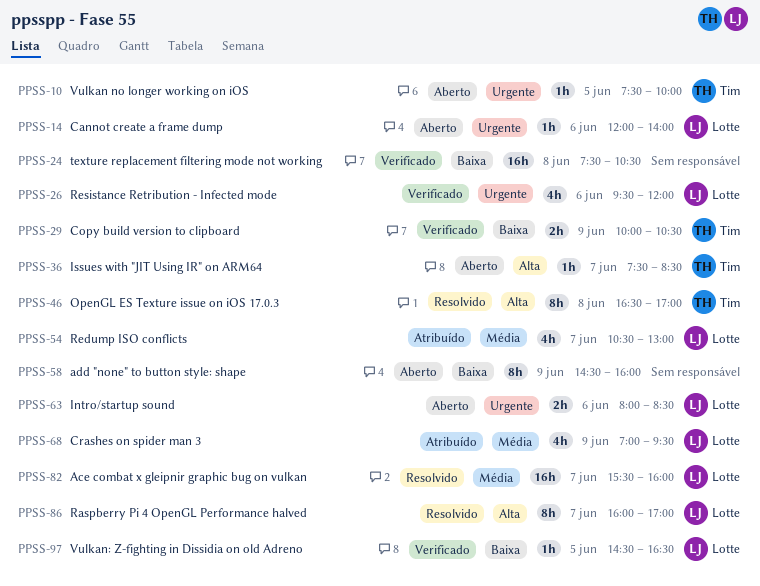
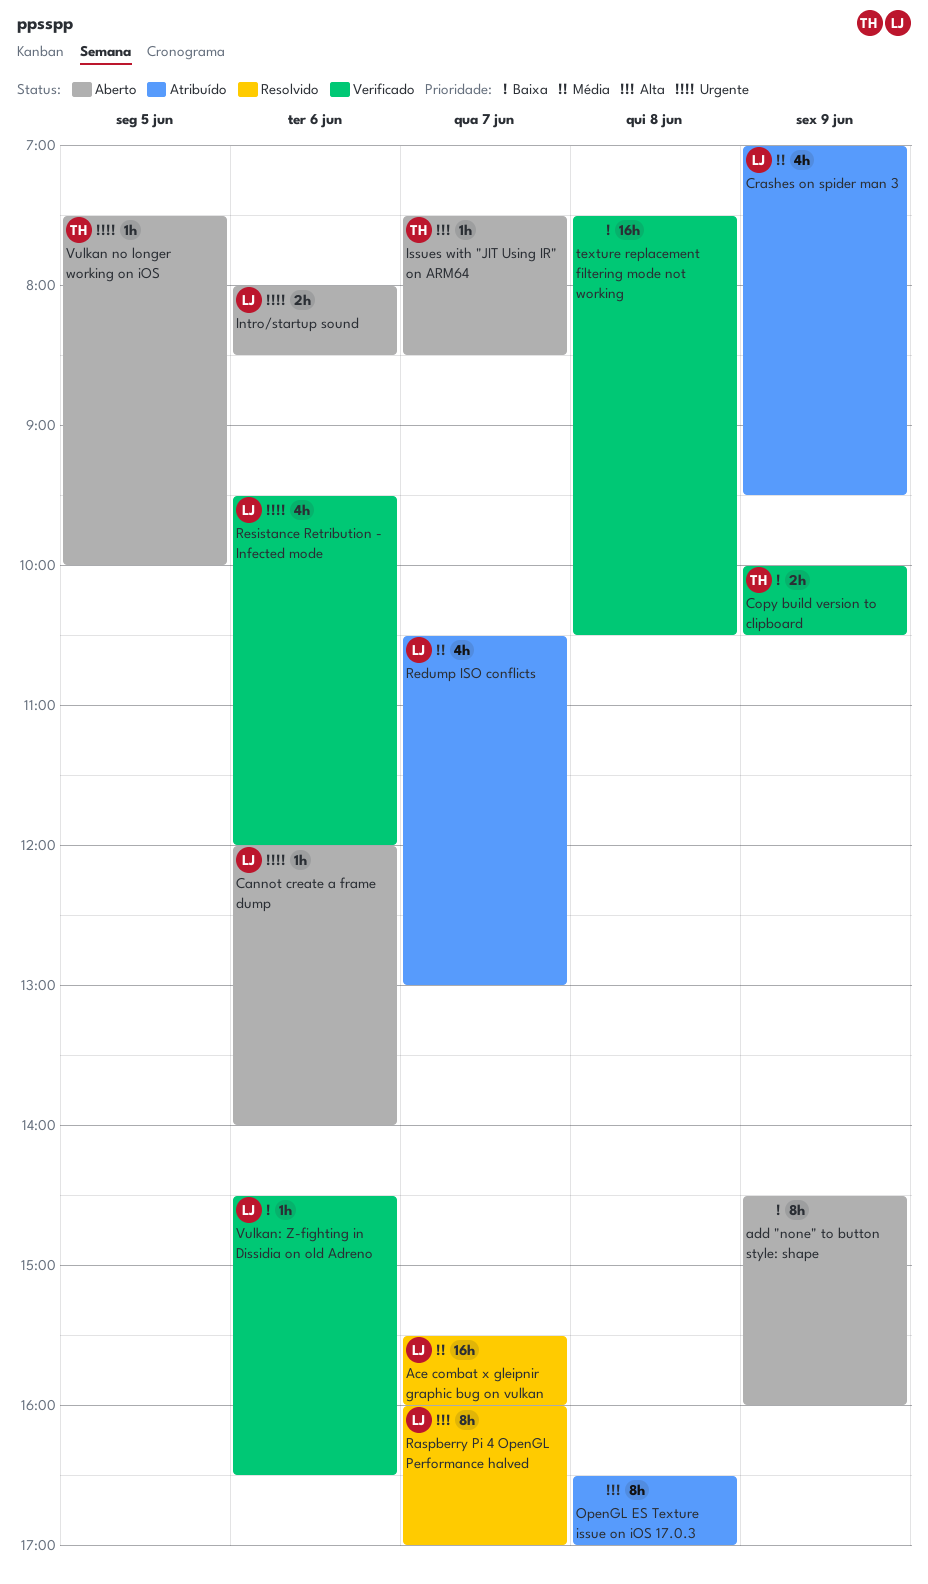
OpenGL ES Texture issue on iOS 17.0.3, status: Resolvido -> Atribuído
OpenGL ES Texture issue on iOS 17.0.3, owner: Tim -> none
Vulkan: Z-fighting in Dissidia on old Adreno, day: Jun 5 -> Jun 6

